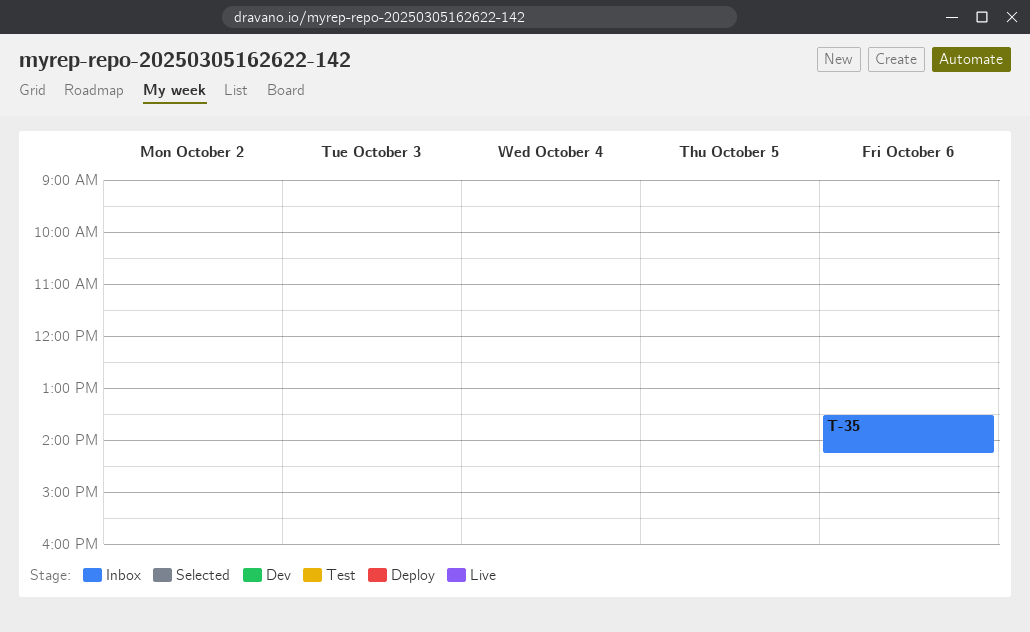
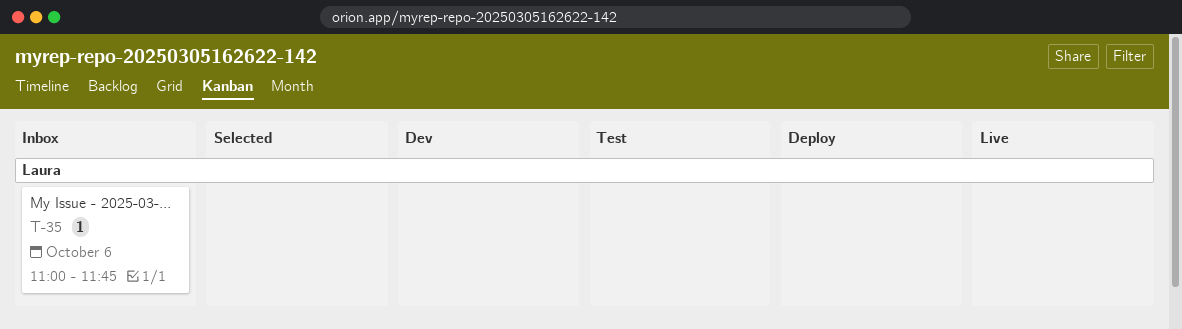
T-35, begins: 13:30 -> 11:00
T-35, ends: 14:15 -> 11:45

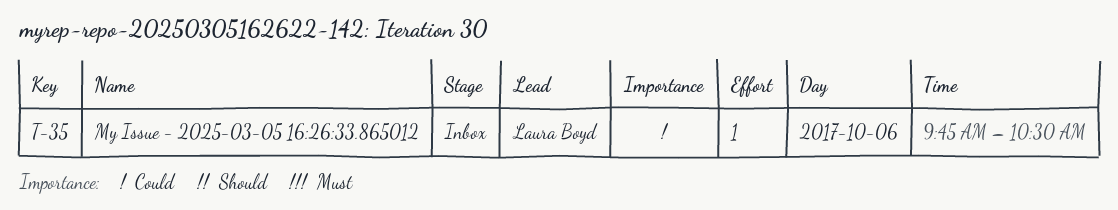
T-35, begins: 11:00 -> 09:45
T-35, ends: 11:45 -> 10:30

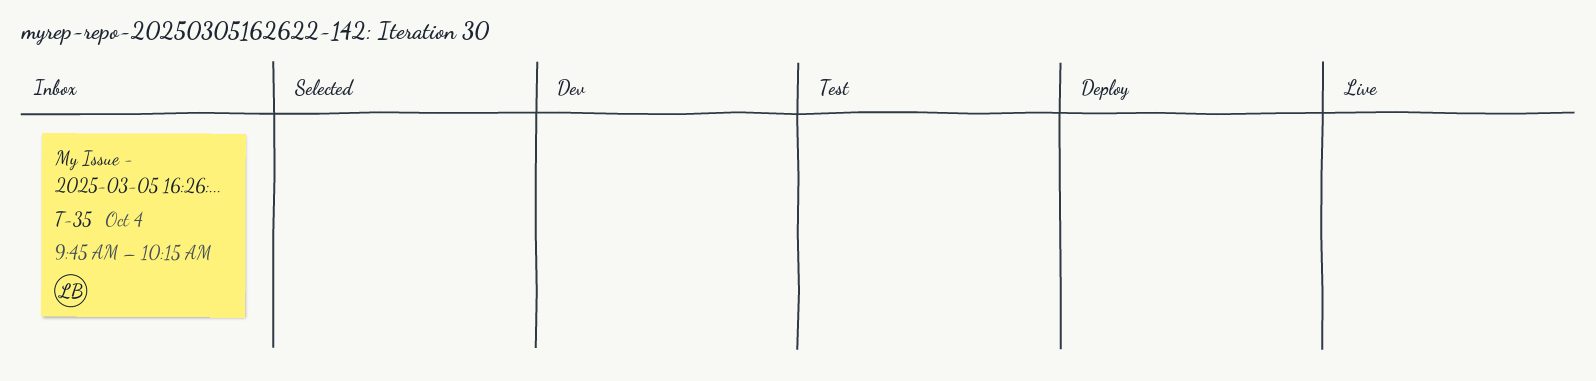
T-35, day: Oct 6 -> Oct 4
T-35, ends: 10:30 -> 10:15

